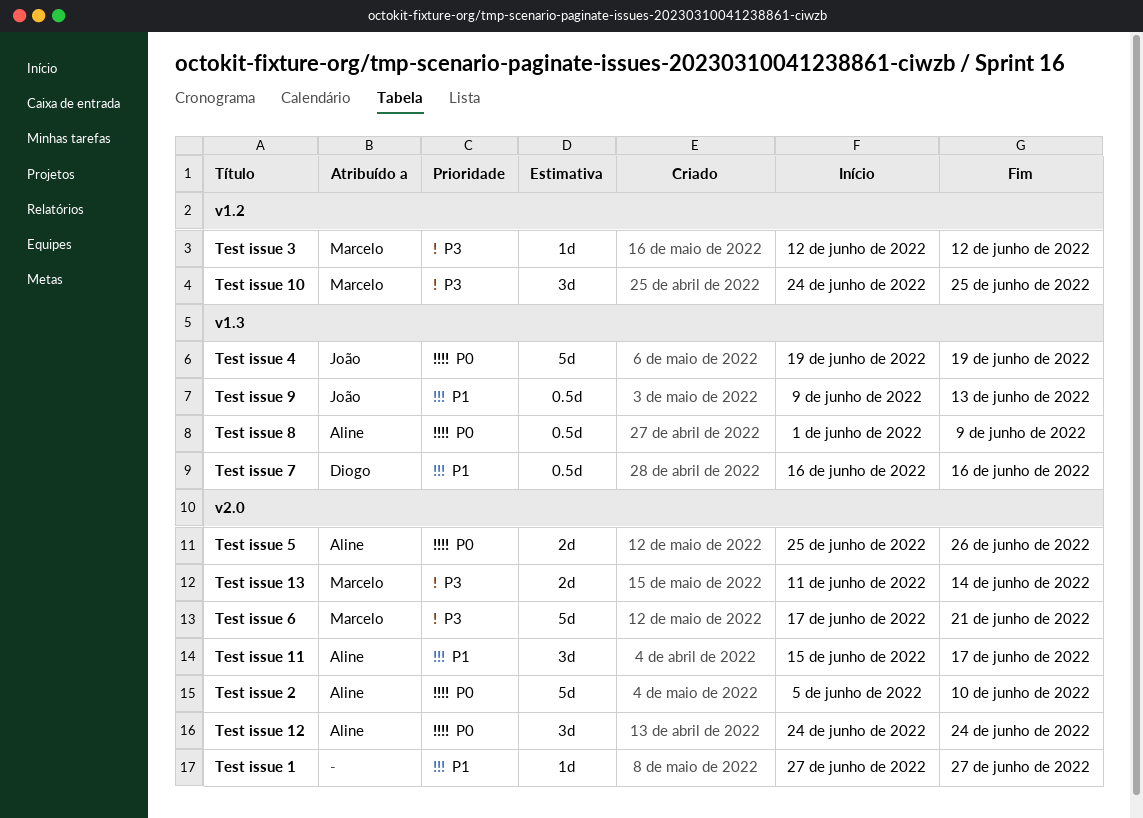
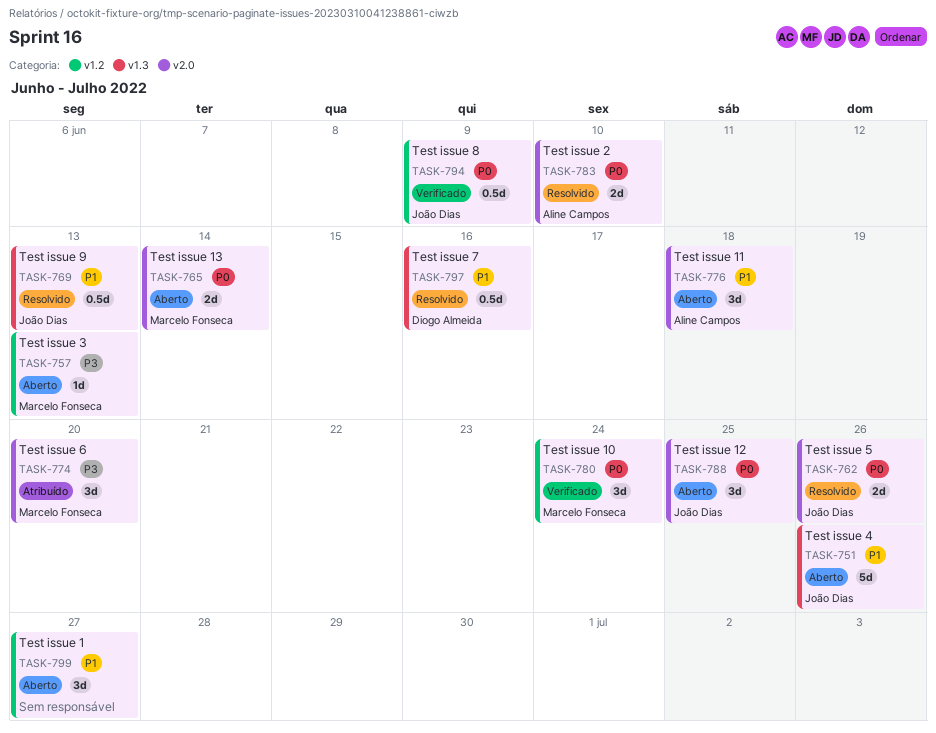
Test issue 1, label: v2.0 -> v1.2
Test issue 1, estimate: 1d -> 3d
Test issue 10, priority: P3 -> P0
Test issue 10, due: Jun 25 -> Jun 24
Test issue 11, due: Jun 17 -> Jun 18
Test issue 12, owner: Aline Campos -> João Dias
Test issue 12, due: Jun 24 -> Jun 25
Test issue 13, priority: P3 -> P0
Test issue 2, estimate: 5d -> 2d
Test issue 3, due: Jun 12 -> Jun 13
Test issue 4, priority: P0 -> P1
Test issue 4, due: Jun 19 -> Jun 26
Test issue 5, owner: Aline Campos -> João Dias
Test issue 6, estimate: 5d -> 3d
Test issue 6, due: Jun 21 -> Jun 20
Test issue 8, owner: Aline Campos -> João Dias
Test issue 8, label: v1.3 -> v1.2

